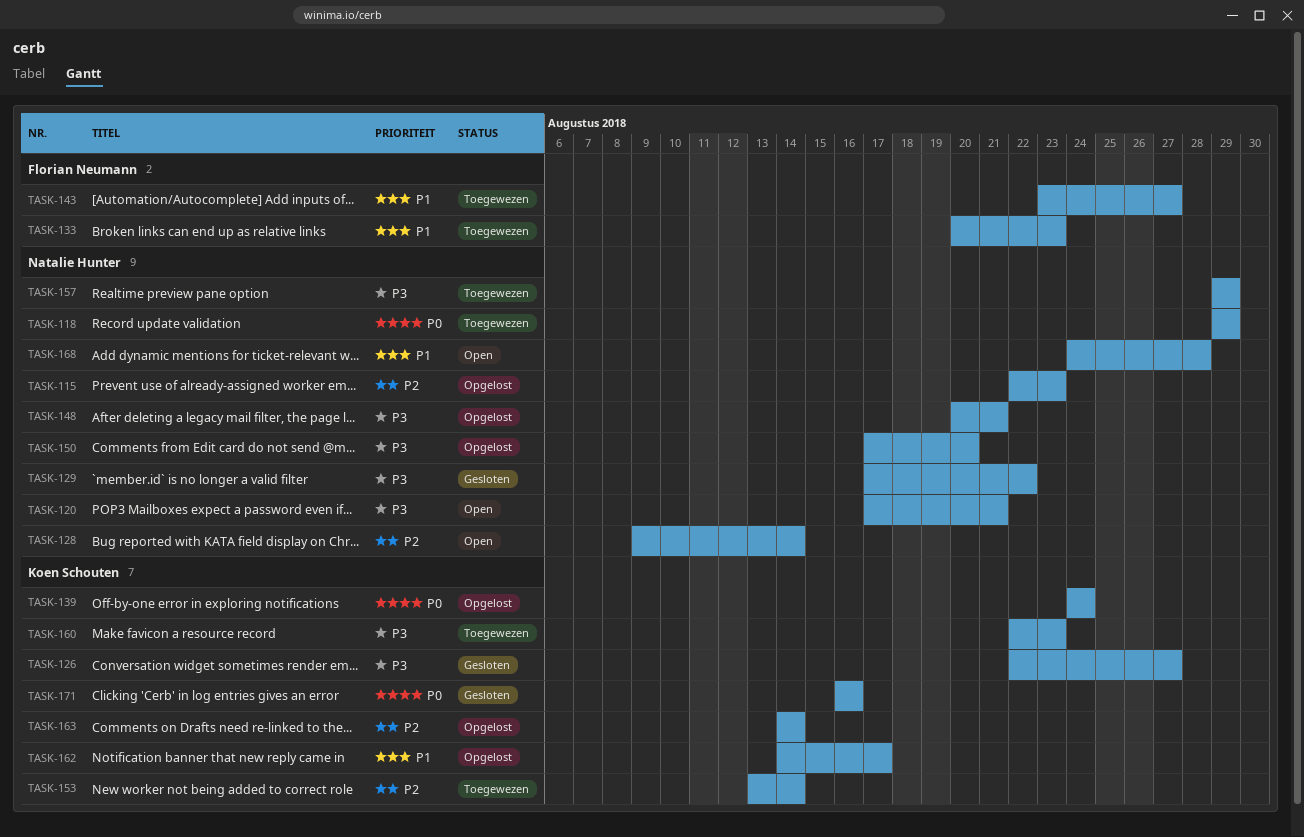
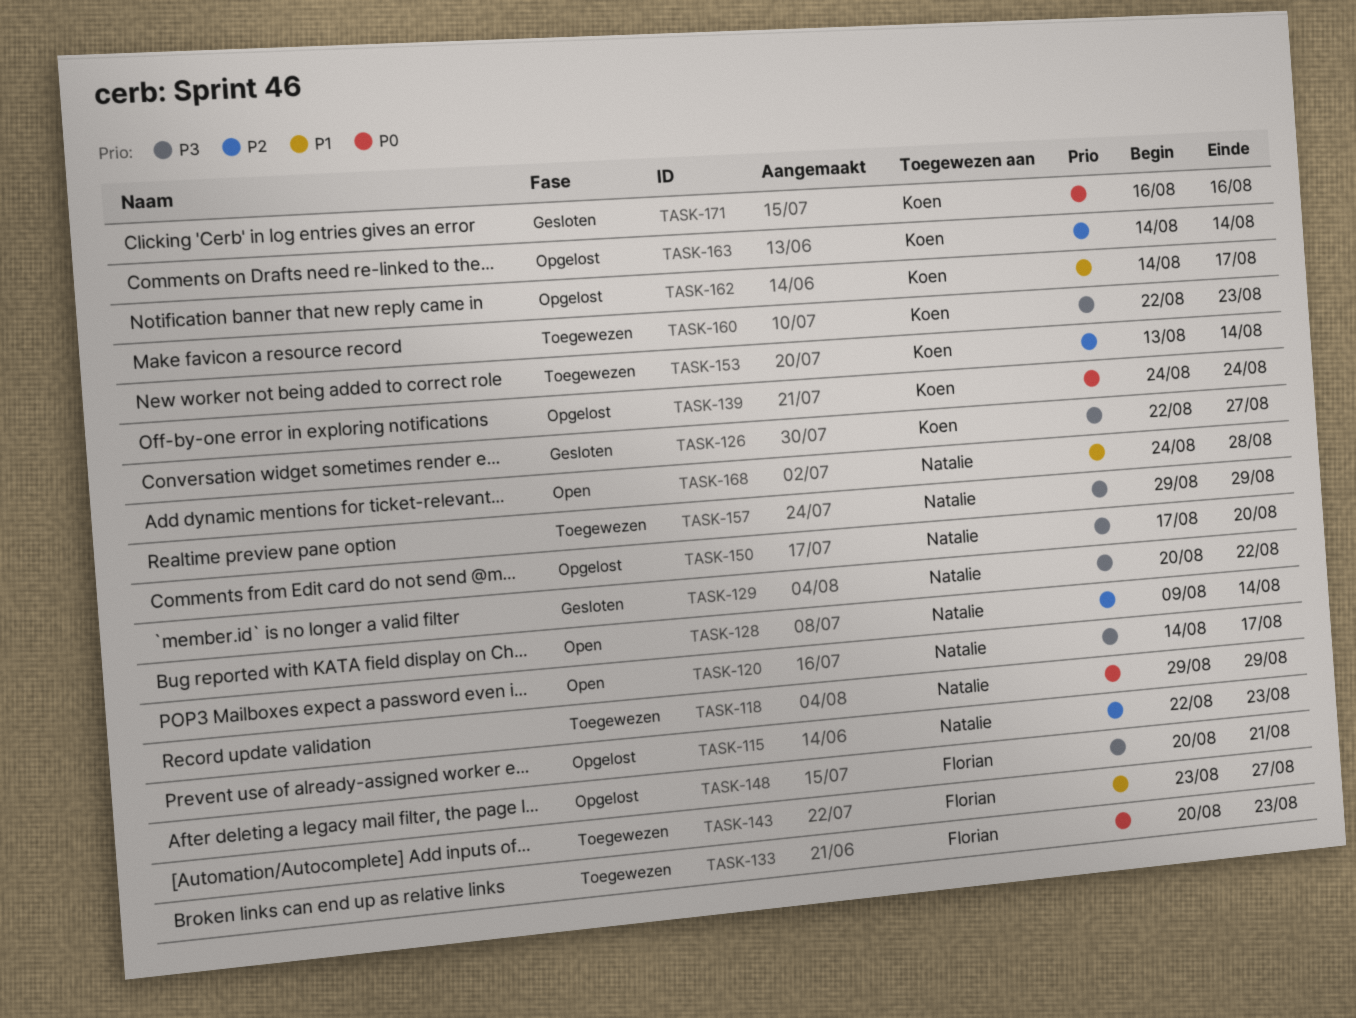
TASK-120, start: Aug 17 -> Aug 14
TASK-120, due: Aug 21 -> Aug 17
TASK-129, start: Aug 17 -> Aug 20
TASK-133, priority: P1 -> P0
TASK-148, owner: Natalie Hunter -> Florian Neumann

